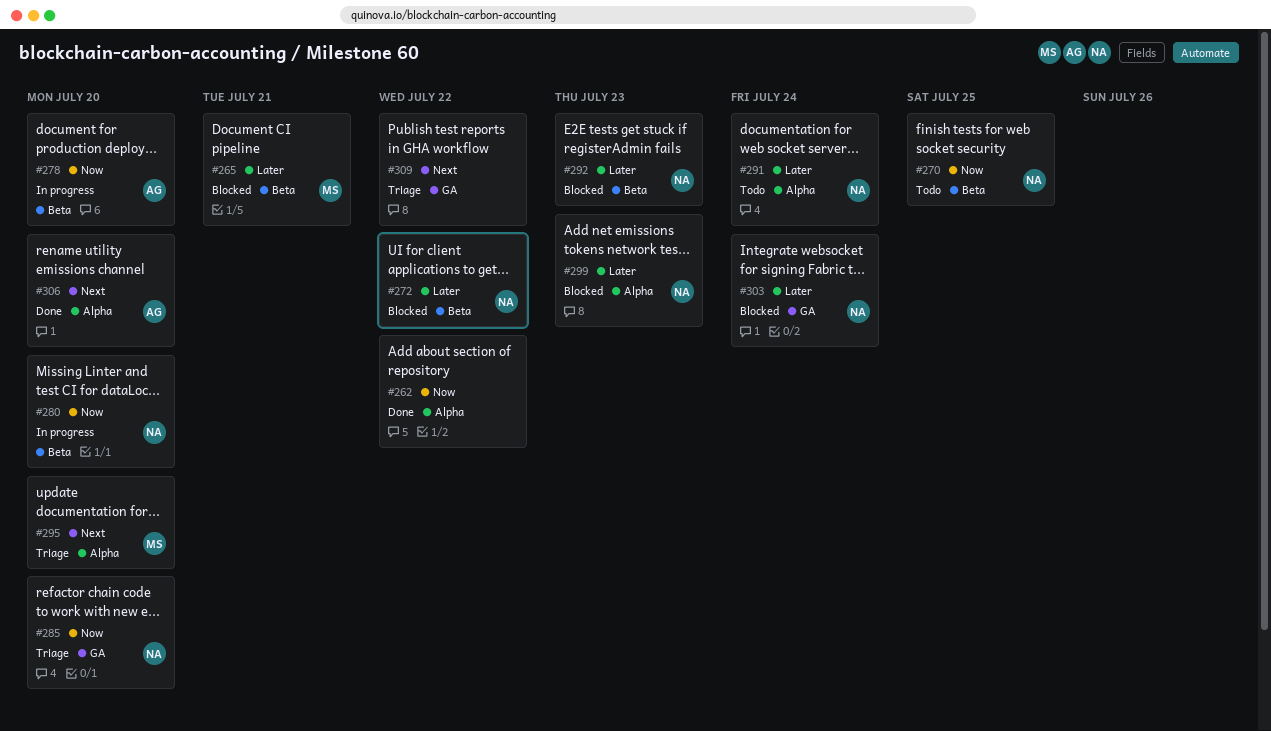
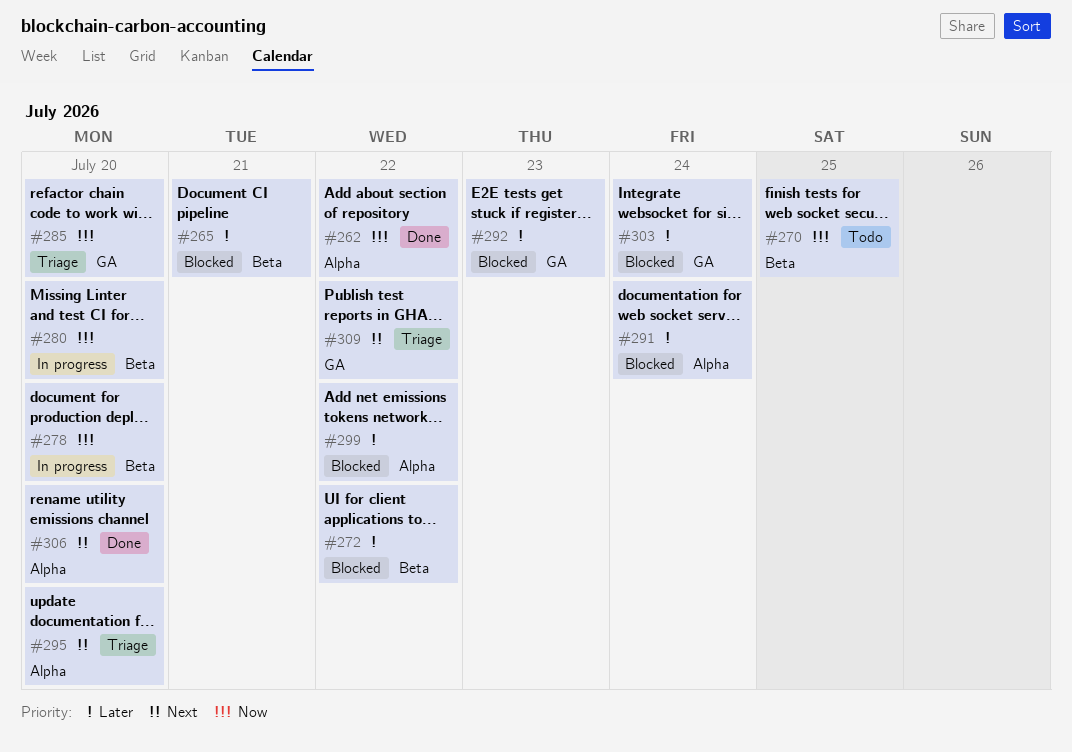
#291, status: Todo -> Blocked
#292, label: Beta -> GA
#299, due: Jul 23 -> Jul 22

